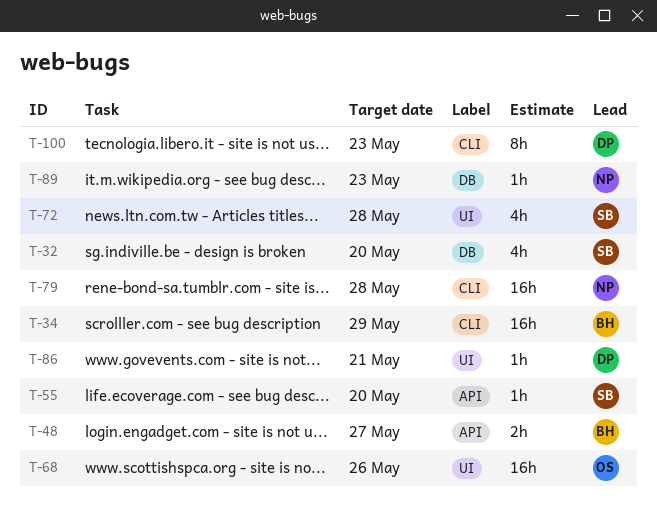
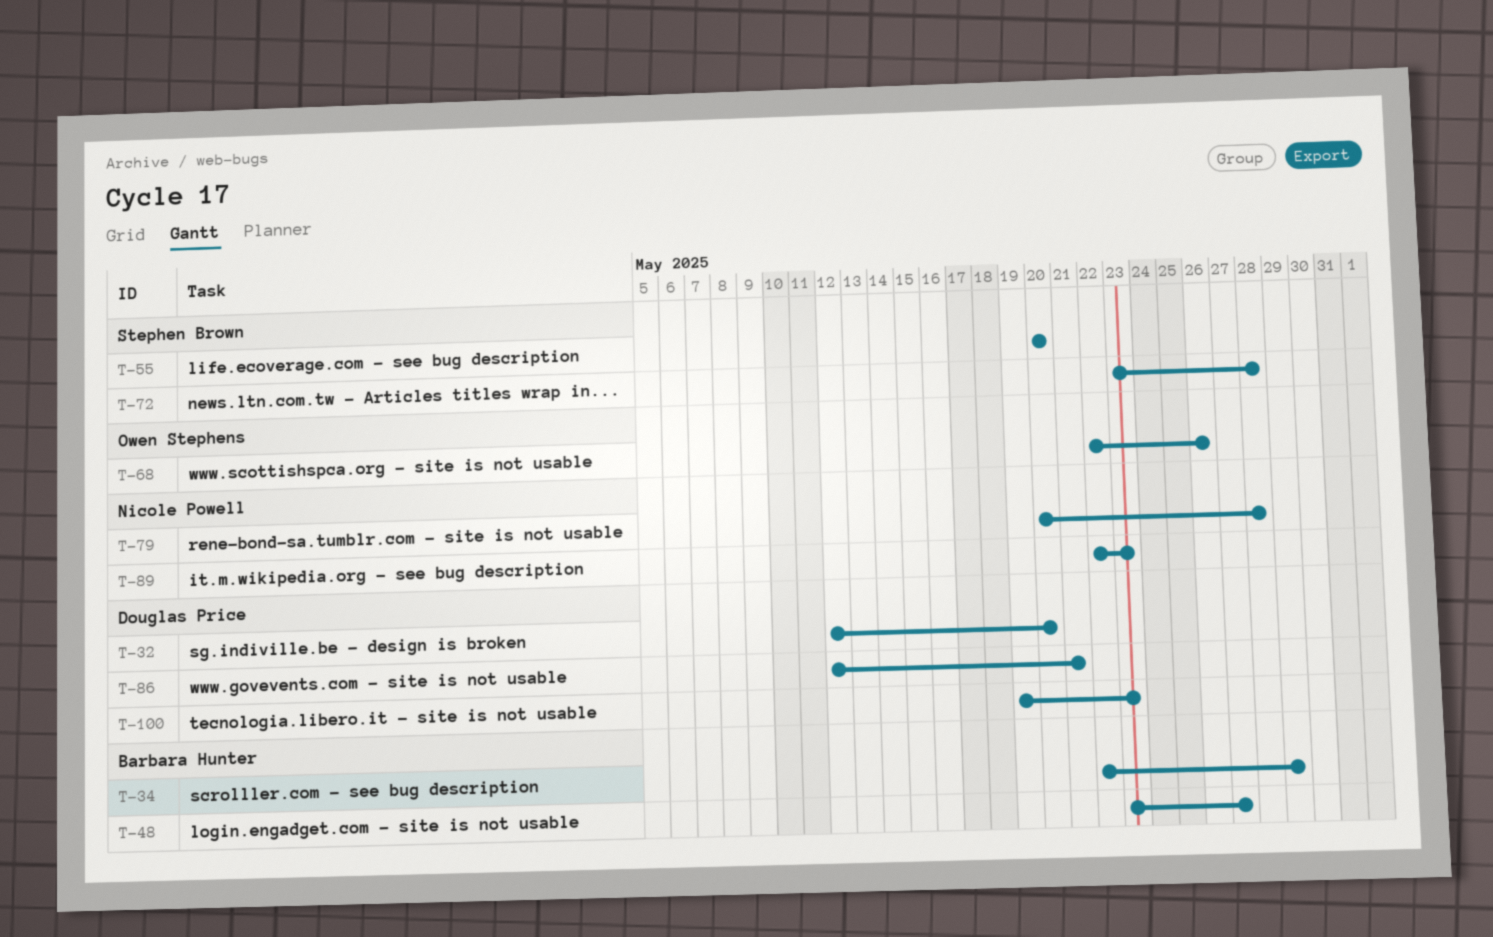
T-32, owner: Stephen Brown -> Douglas Price

